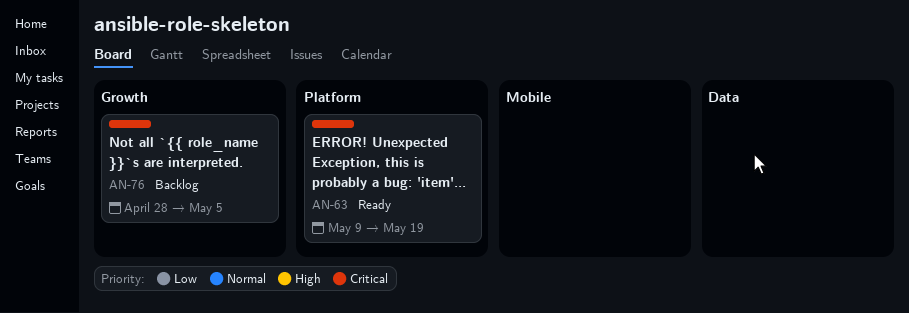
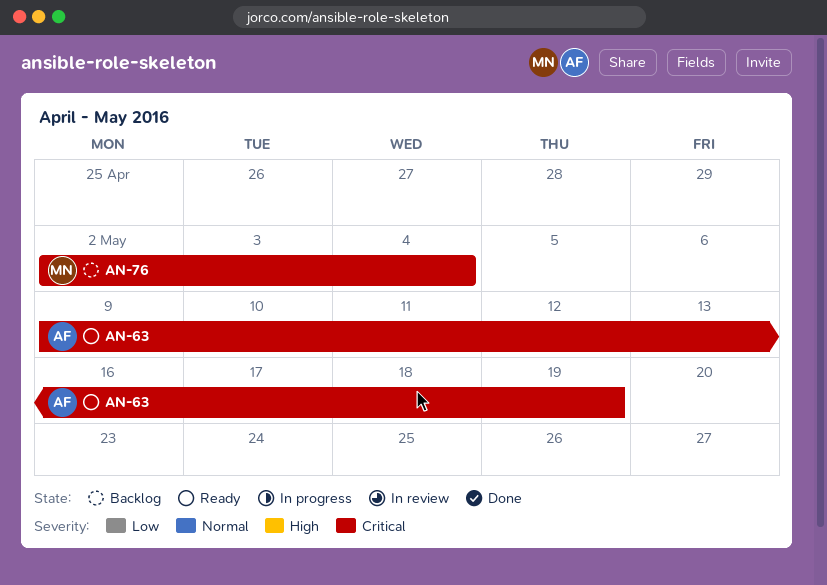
AN-76, start: Apr 28 -> May 2
AN-76, due: May 5 -> May 4

